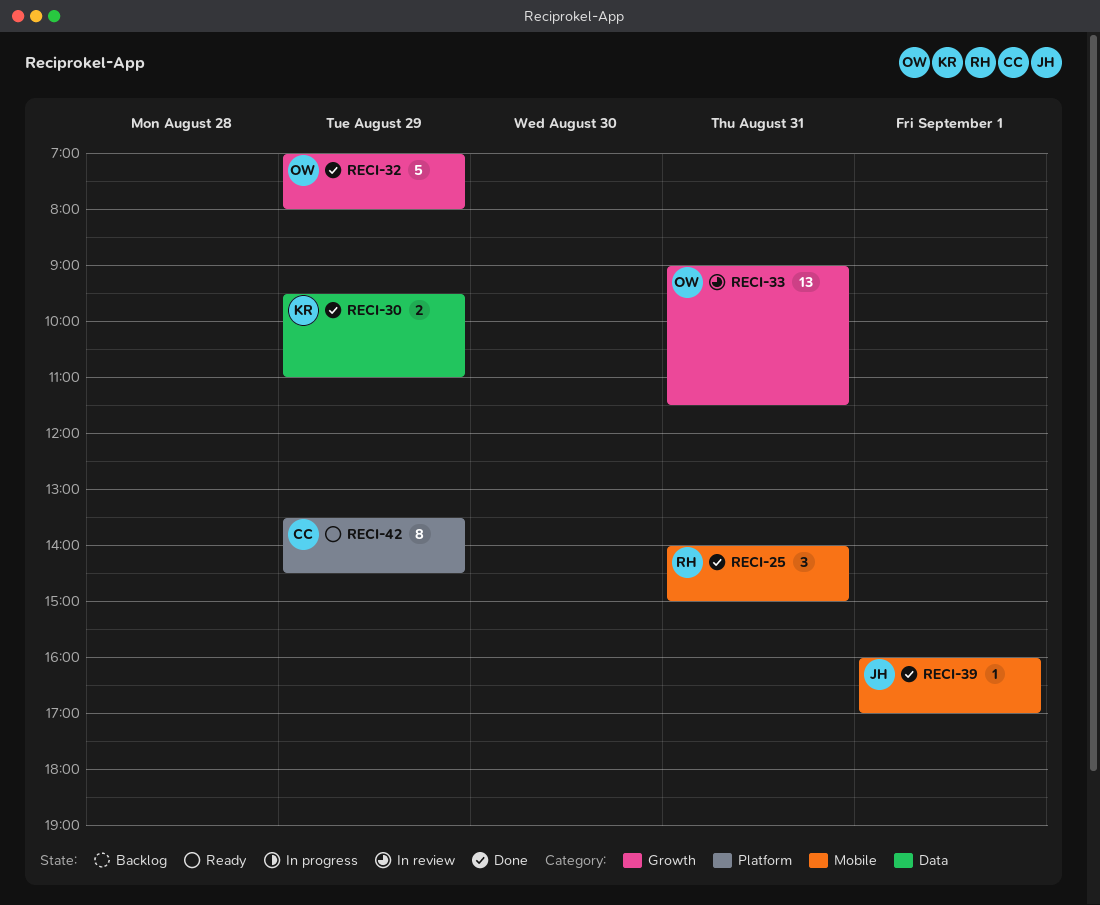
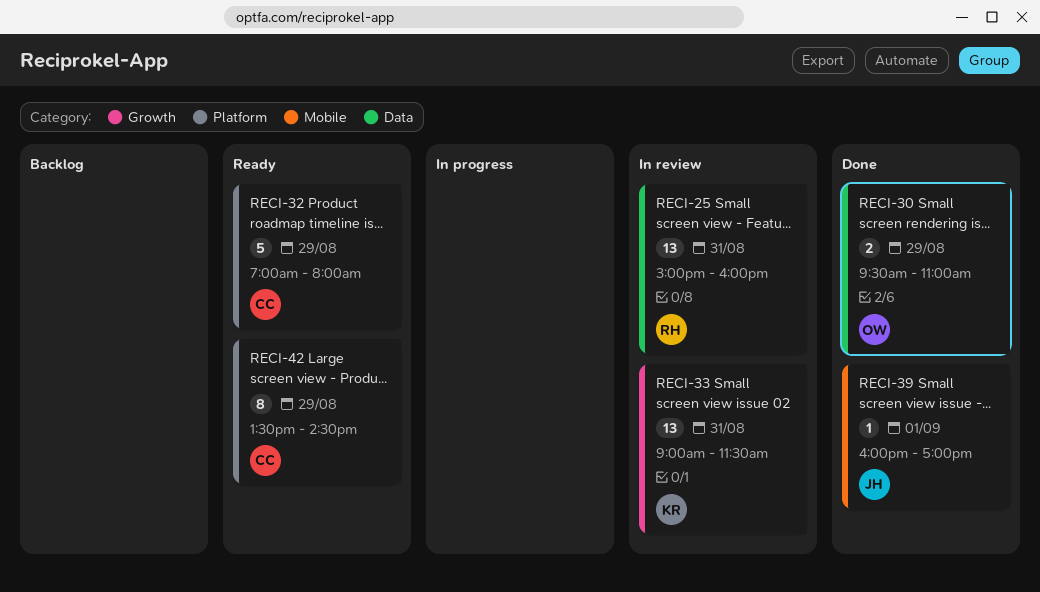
RECI-25, status: Done -> In review
RECI-25, label: Mobile -> Data
RECI-25, estimate: 3 -> 13
RECI-25, begins: 14:00 -> 15:00
RECI-25, ends: 15:00 -> 16:00
RECI-30, owner: KR -> OW
RECI-32, status: Done -> Ready
RECI-32, owner: OW -> CC
RECI-32, label: Growth -> Platform
RECI-33, owner: OW -> KR

